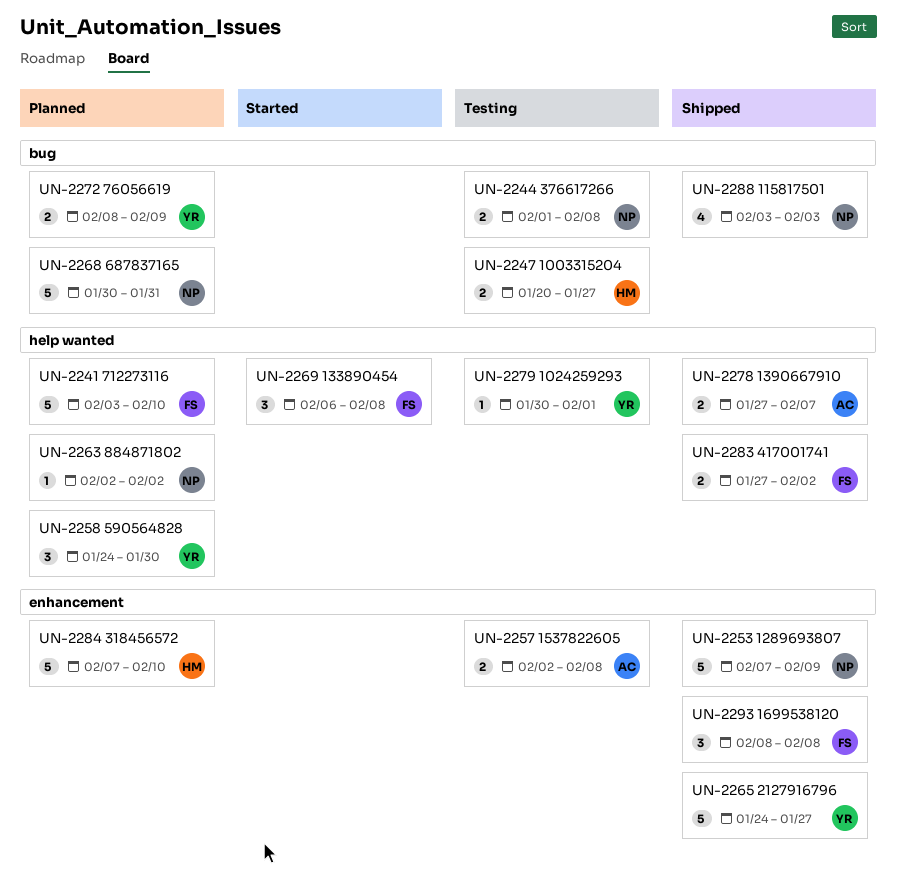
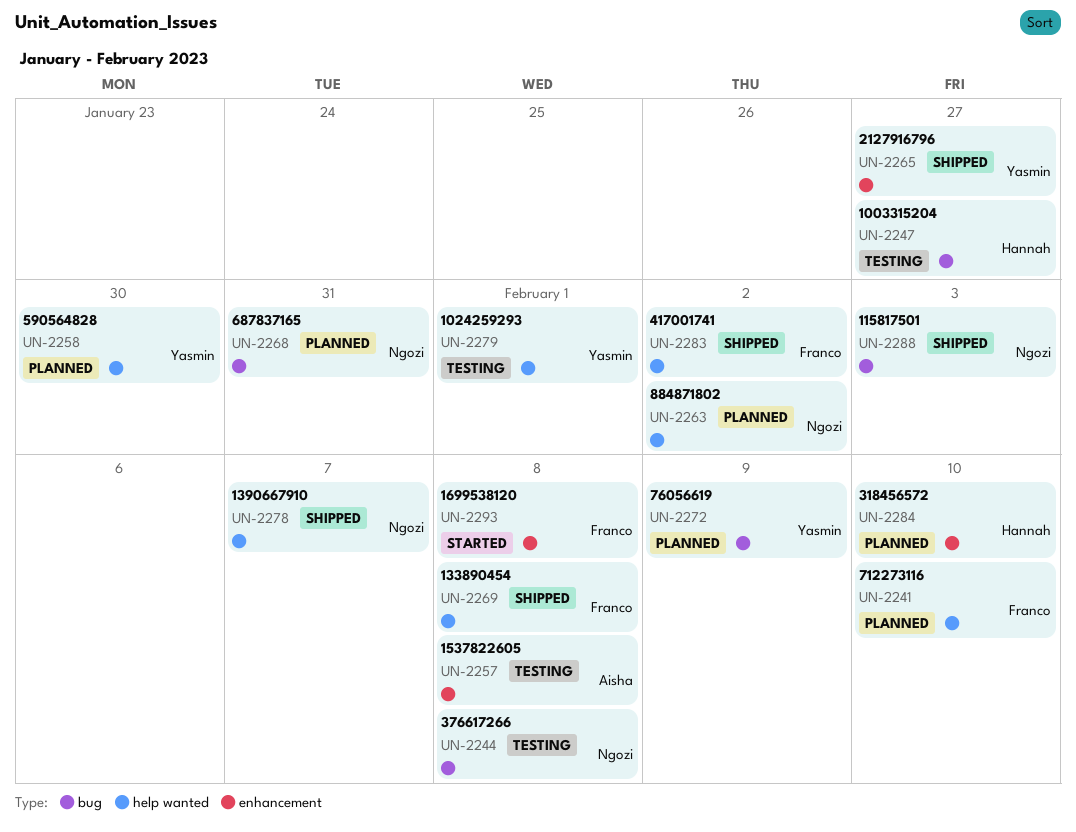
UN-2253: present -> none
UN-2269, status: Started -> Shipped
UN-2278, owner: Aisha -> Ngozi
UN-2293, status: Shipped -> Started

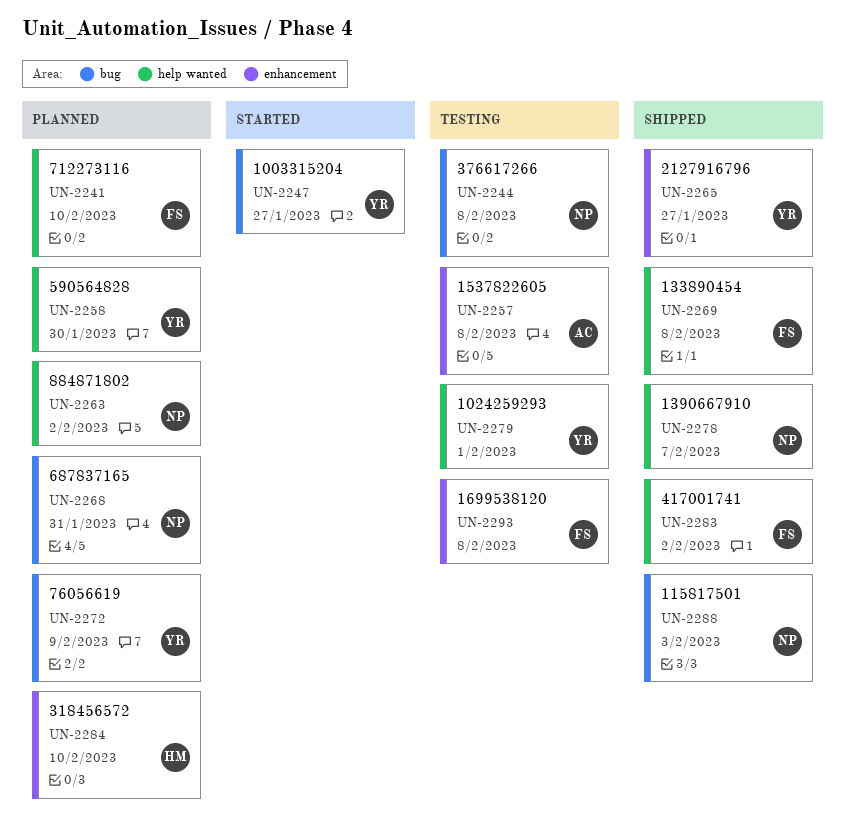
UN-2247, status: Testing -> Started
UN-2247, owner: Hannah -> Yasmin
UN-2293, status: Started -> Testing

